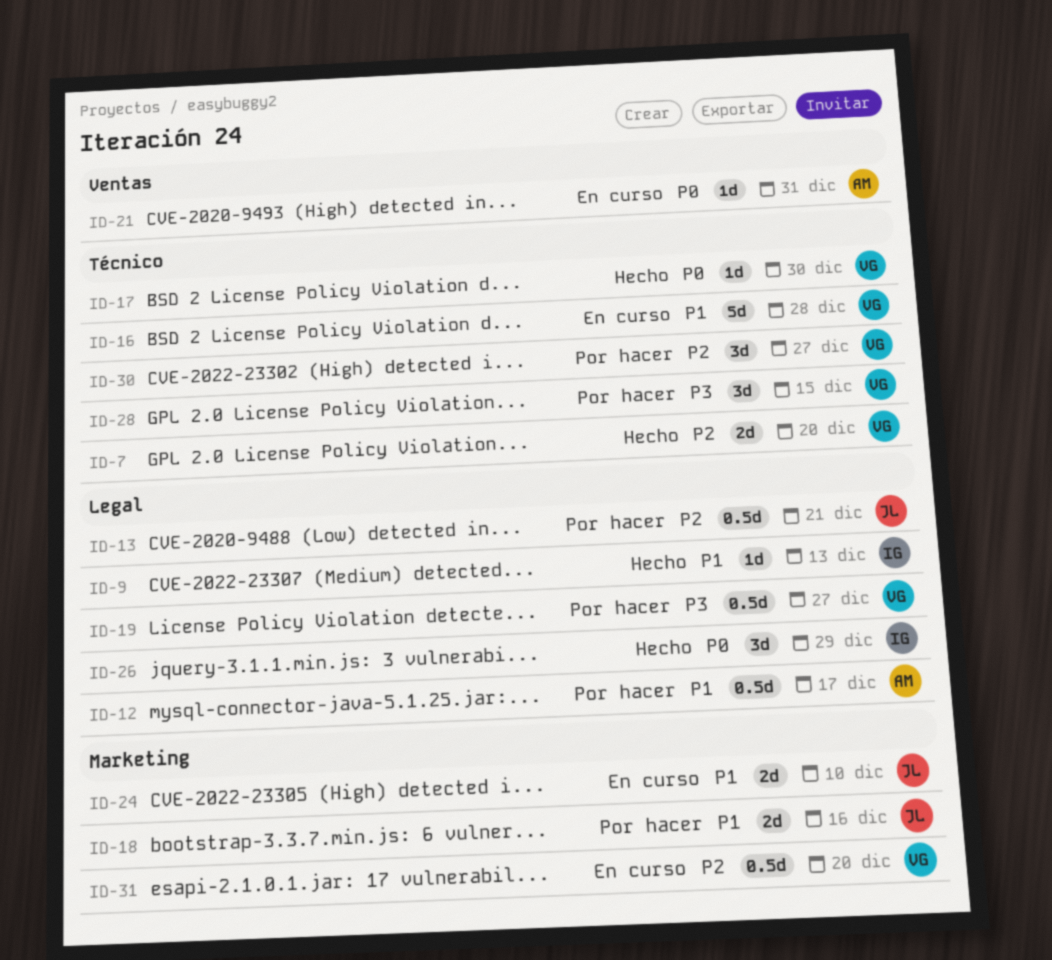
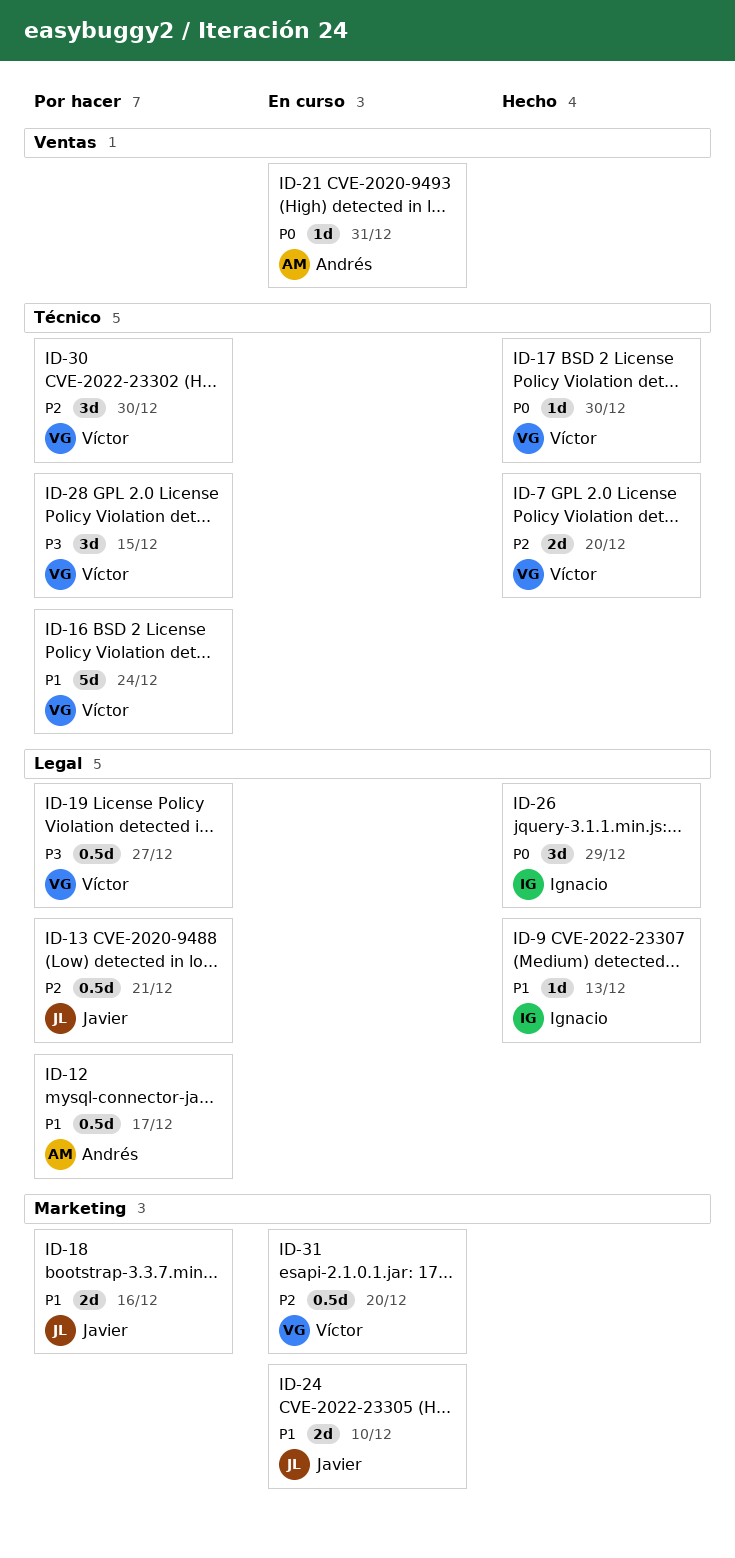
ID-16, status: En curso -> Por hacer
ID-16, due: Dec 28 -> Dec 24
ID-30, due: Dec 27 -> Dec 30

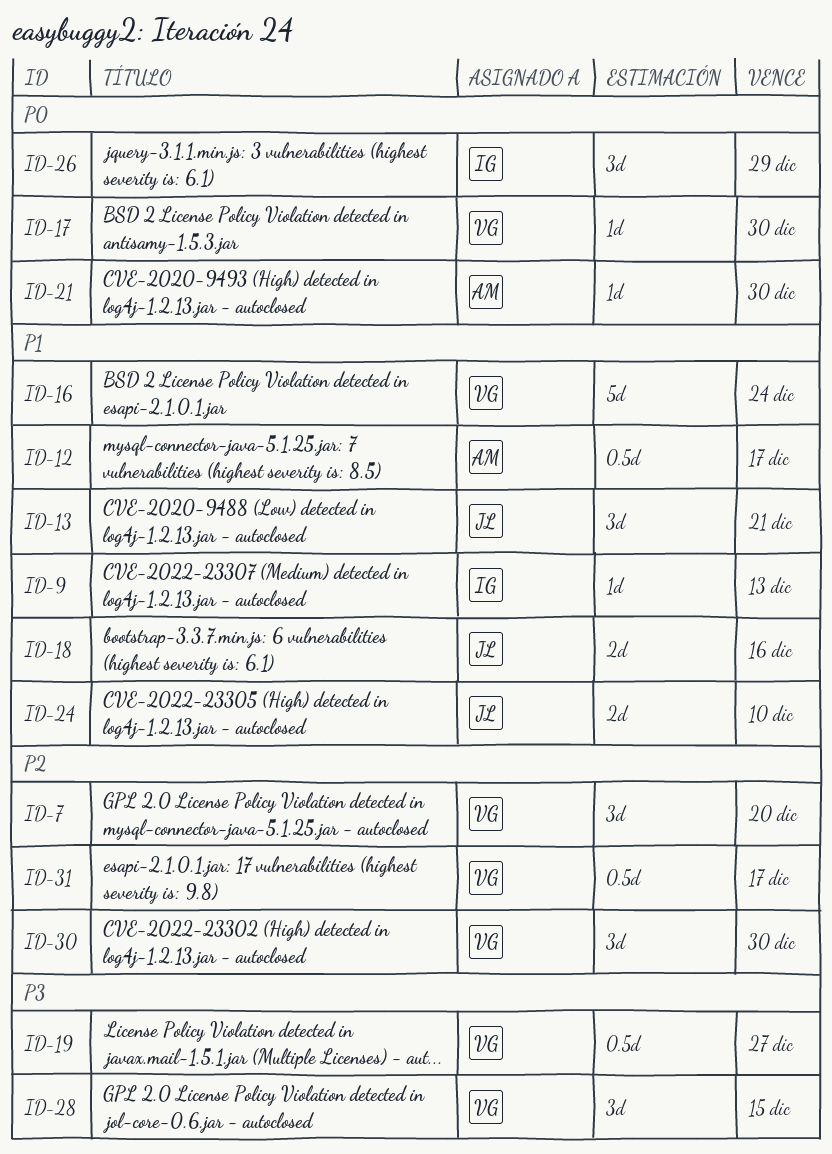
ID-7, estimate: 2d -> 3d
ID-13, priority: P2 -> P1
ID-13, estimate: 0.5d -> 3d
ID-21, due: Dec 31 -> Dec 30
ID-31, due: Dec 20 -> Dec 17

